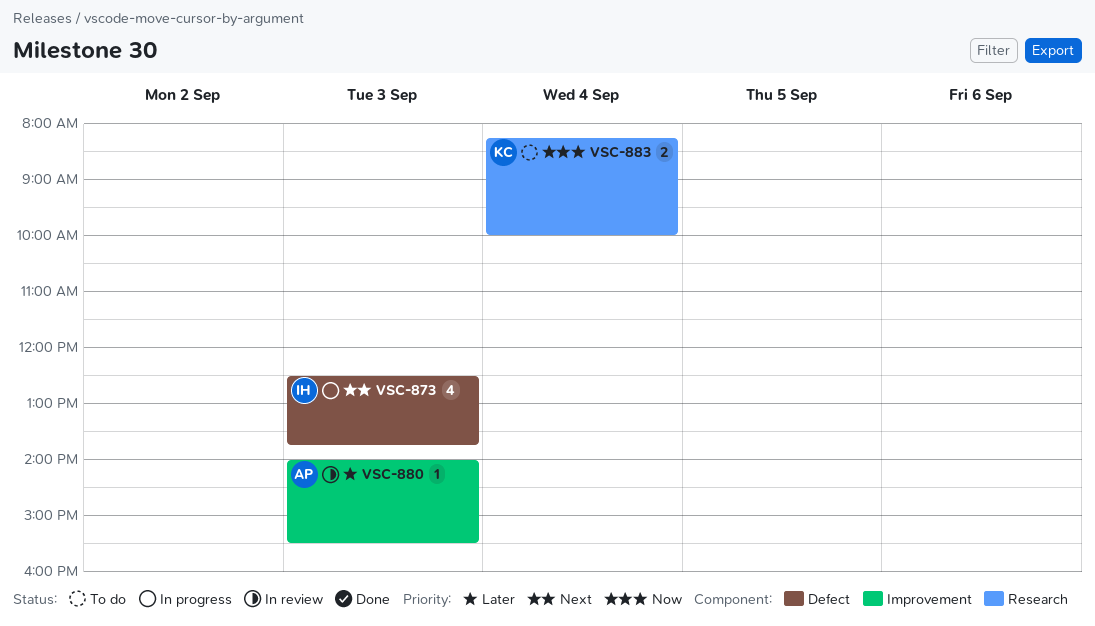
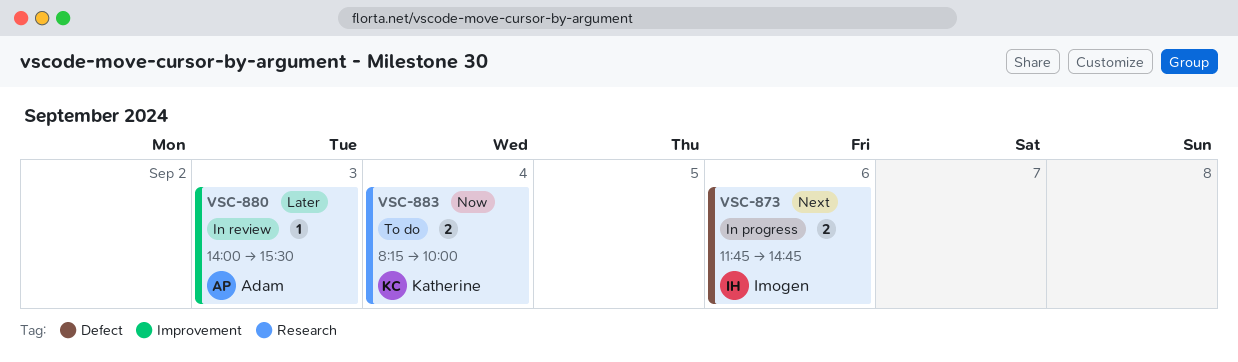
VSC-873, estimate: 4 -> 2
VSC-873, day: Sep 3 -> Sep 6
VSC-873, begins: 12:30 -> 11:45
VSC-873, ends: 13:45 -> 14:45

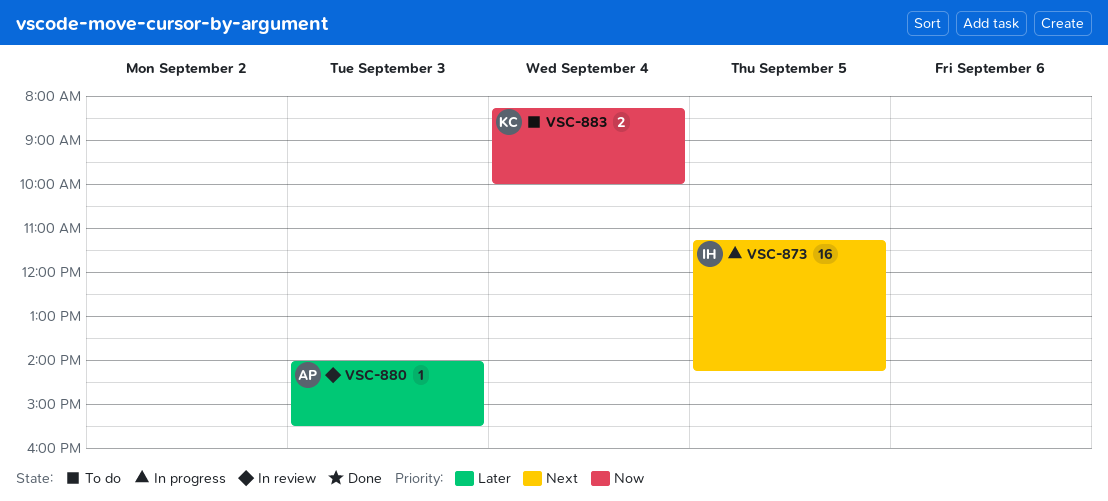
VSC-873, estimate: 2 -> 16
VSC-873, day: Sep 6 -> Sep 5
VSC-873, begins: 11:45 -> 11:15
VSC-873, ends: 14:45 -> 14:15

